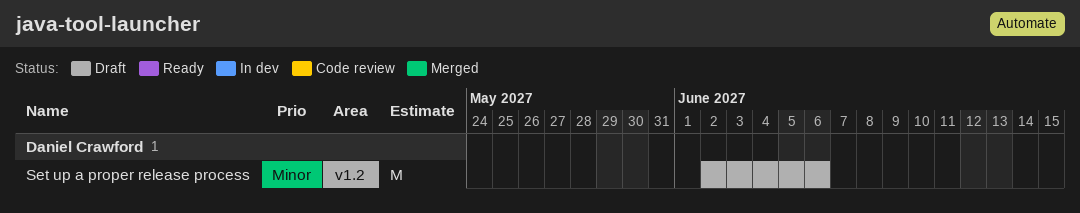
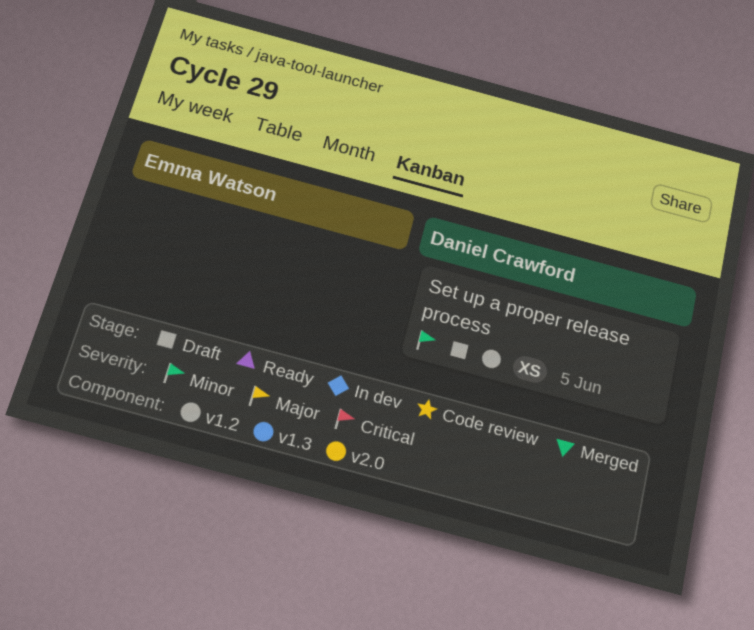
Set up a proper release process, estimate: M -> XS
Set up a proper release process, due: Jun 6 -> Jun 5

